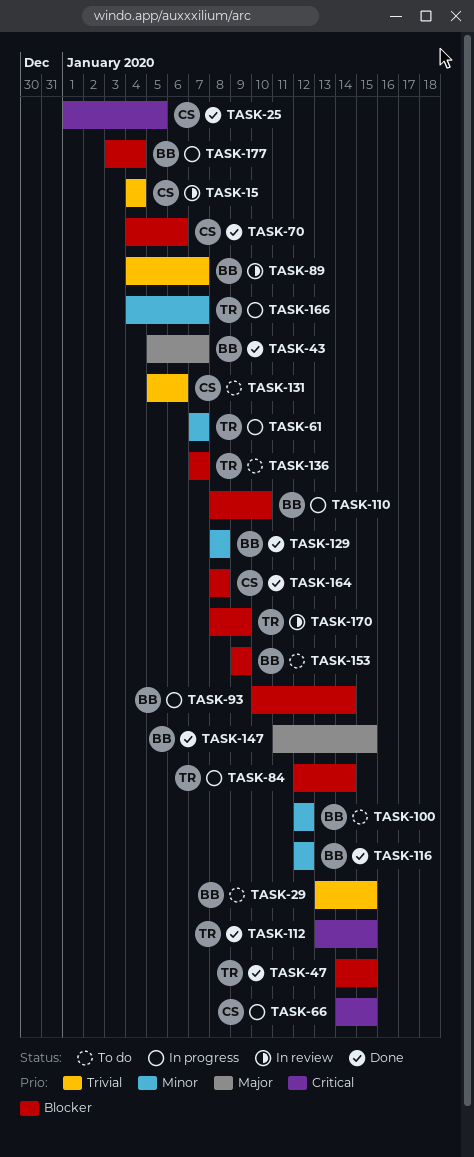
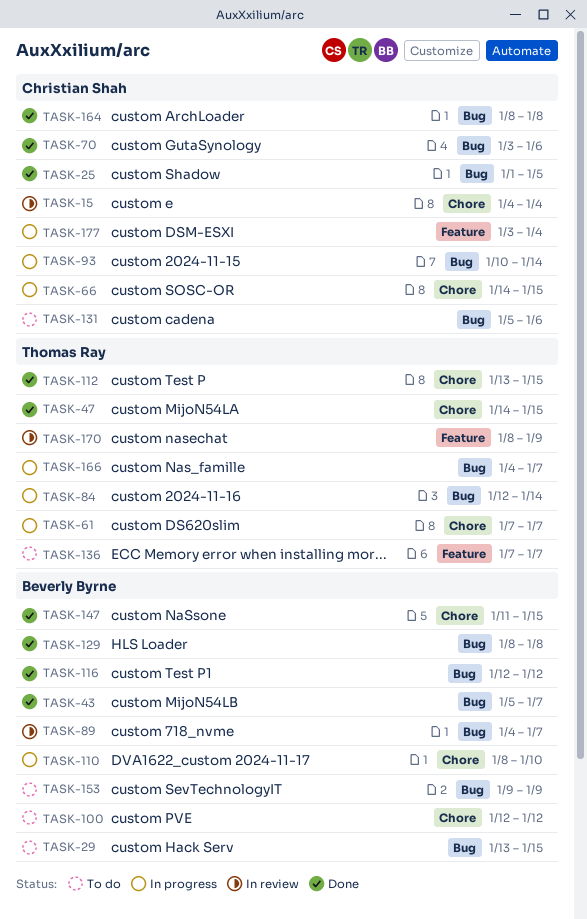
TASK-70, start: Jan 4 -> Jan 3
TASK-93, owner: Beverly Byrne -> Christian Shah
TASK-177, owner: Beverly Byrne -> Christian Shah

